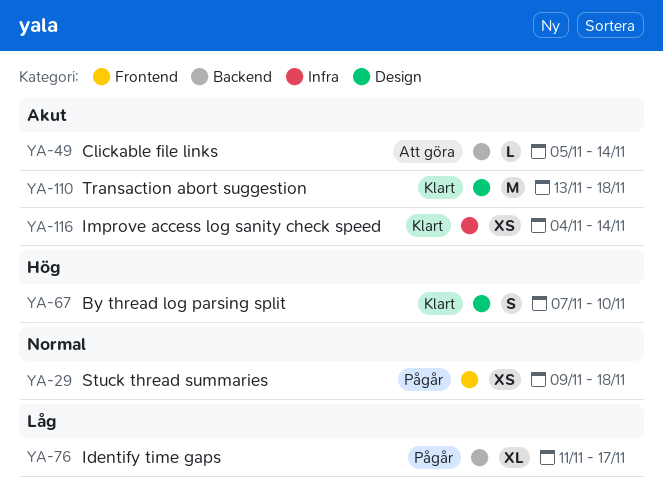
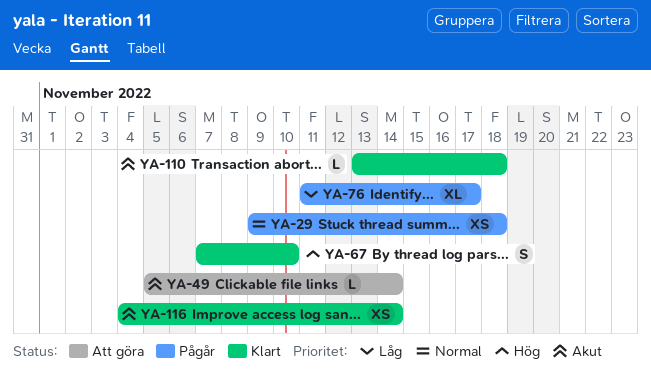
YA-110, estimate: M -> L

